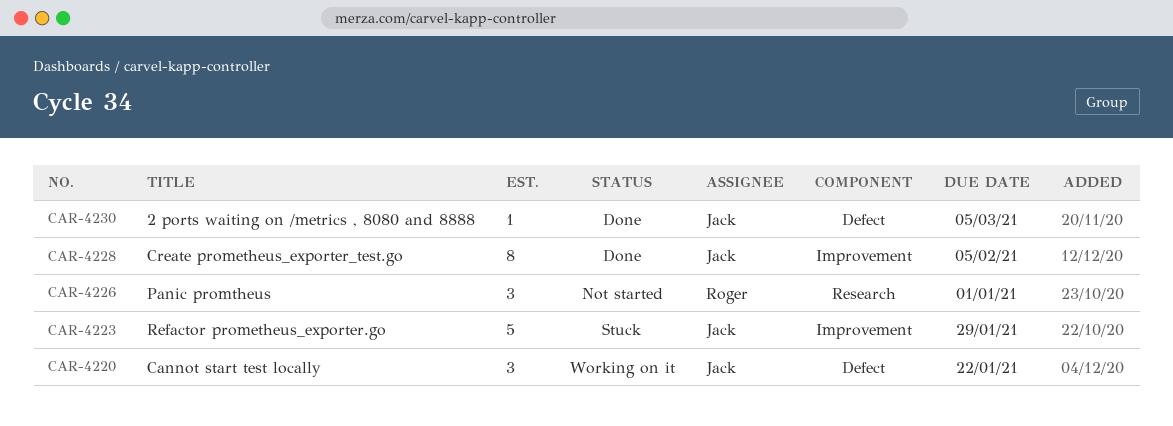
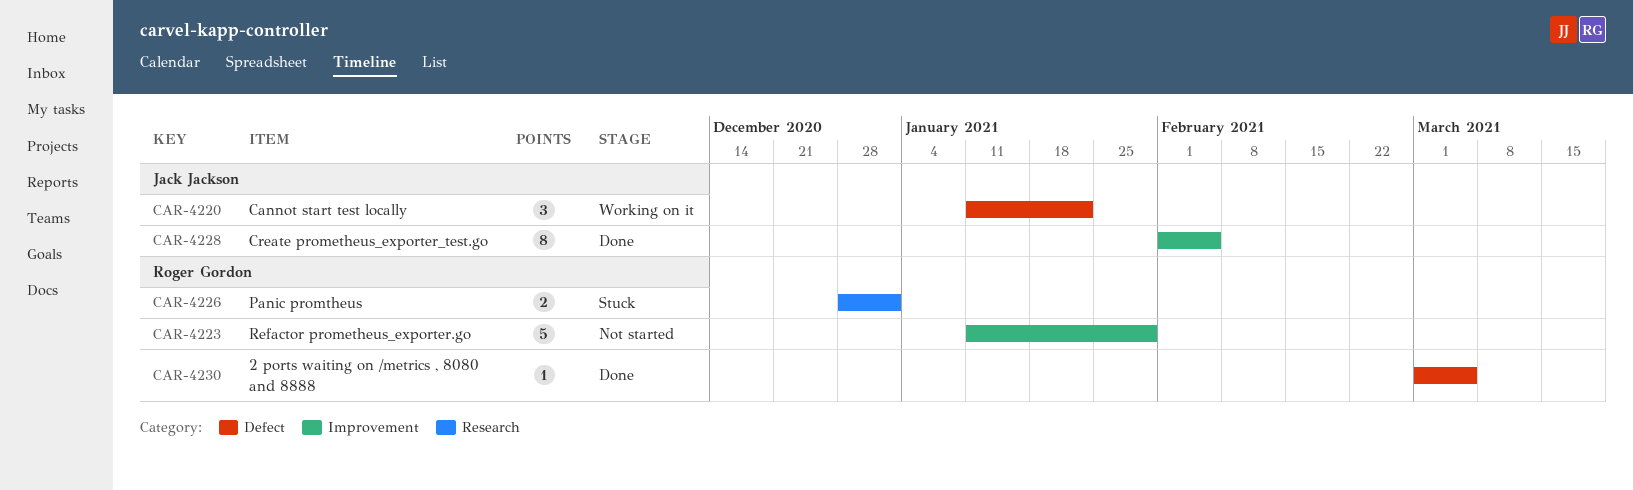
CAR-4223, status: Stuck -> Not started
CAR-4223, owner: Jack Jackson -> Roger Gordon
CAR-4226, status: Not started -> Stuck
CAR-4226, estimate: 3 -> 2
CAR-4230, owner: Jack Jackson -> Roger Gordon

